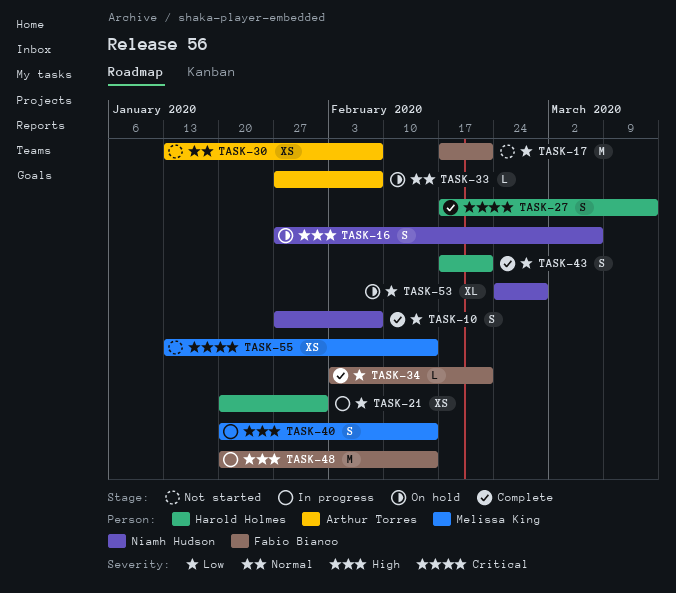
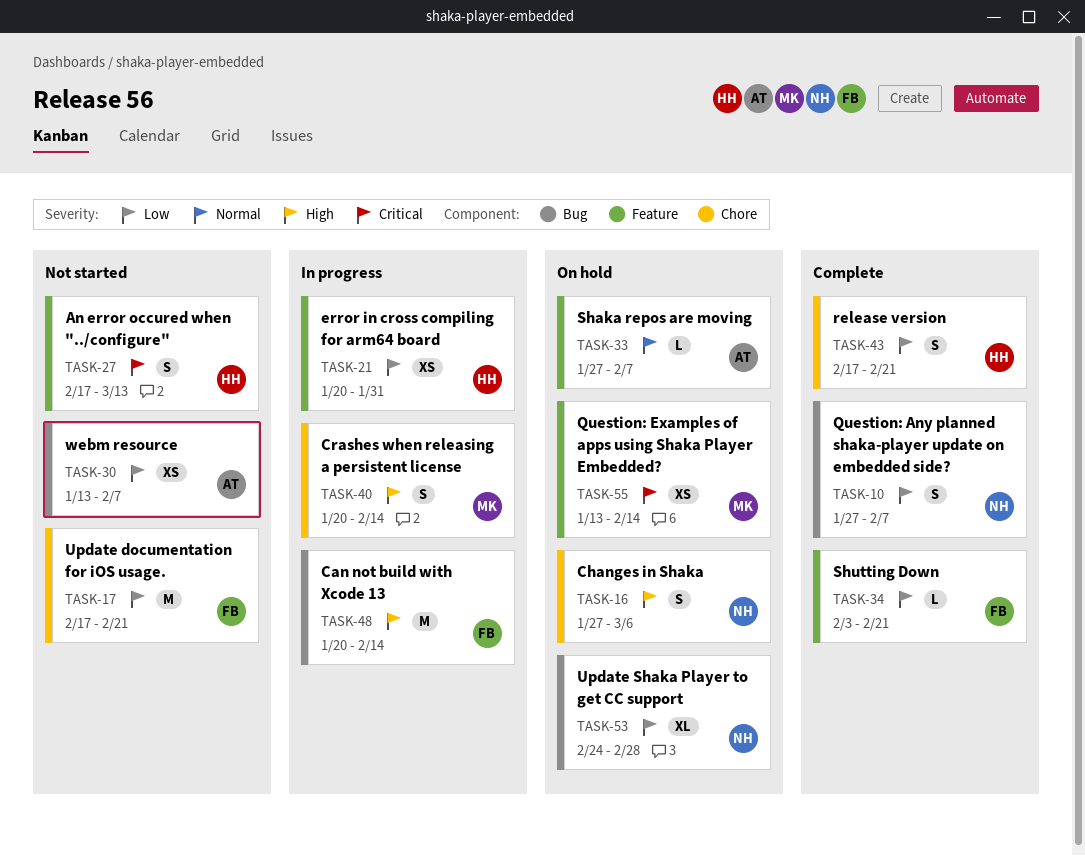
TASK-27, status: Complete -> Not started
TASK-30, priority: Normal -> Low
TASK-55, status: Not started -> On hold

